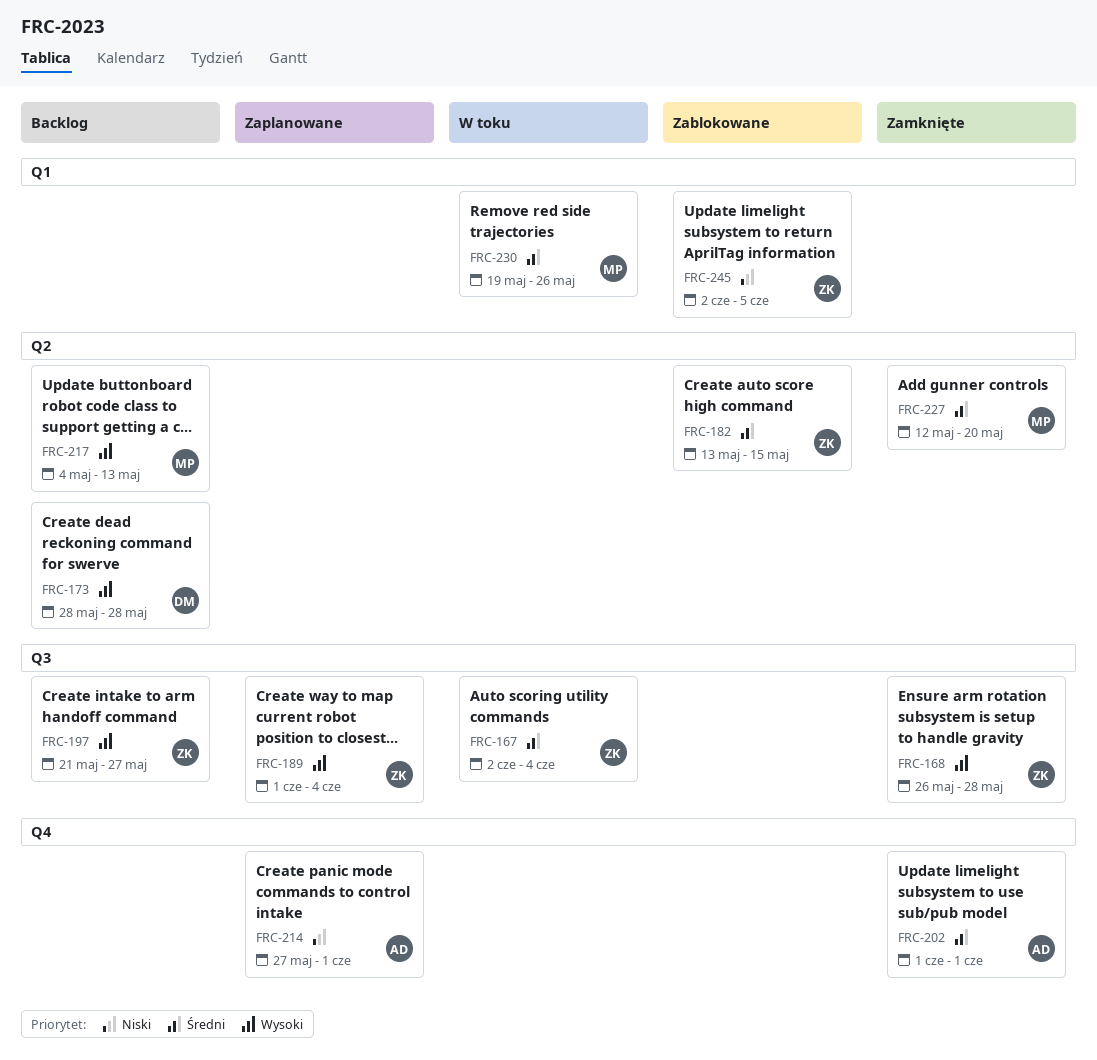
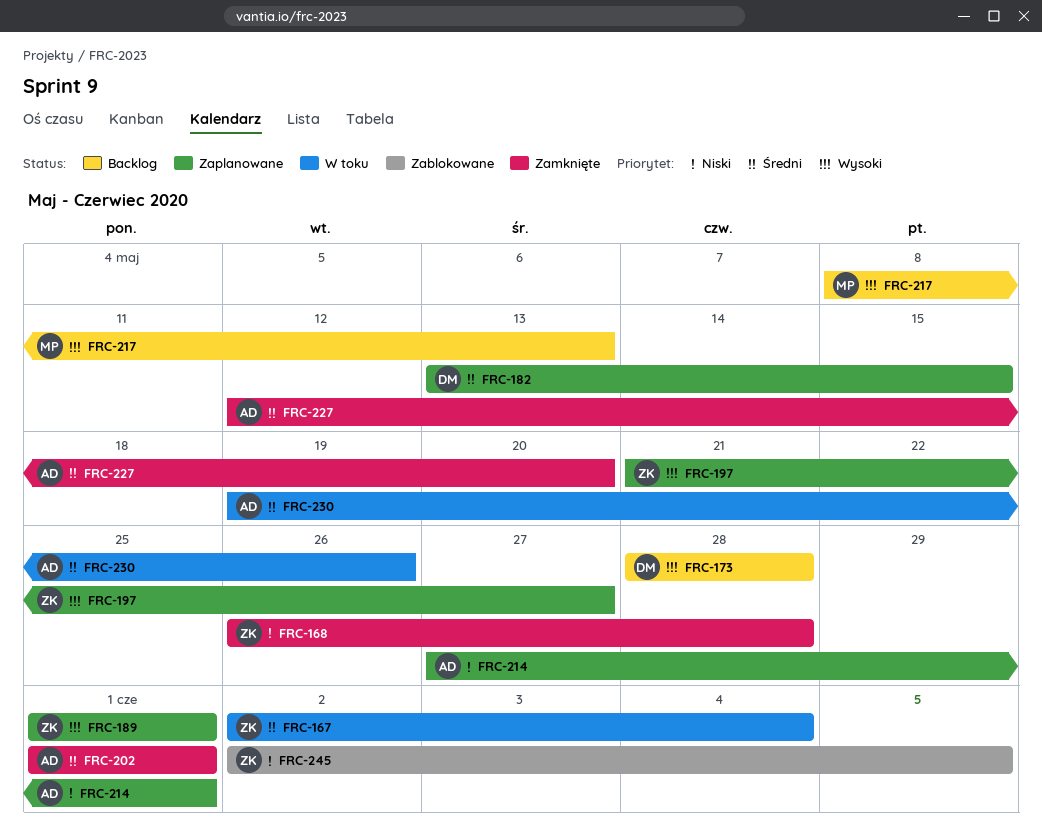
FRC-168, priority: Wysoki -> Niski
FRC-182, status: Zablokowane -> Zaplanowane
FRC-182, owner: ZK -> DM
FRC-189, due: Jun 4 -> Jun 1
FRC-197, status: Backlog -> Zaplanowane
FRC-217, start: May 4 -> May 8
FRC-227, owner: MP -> AD
FRC-230, owner: MP -> AD

